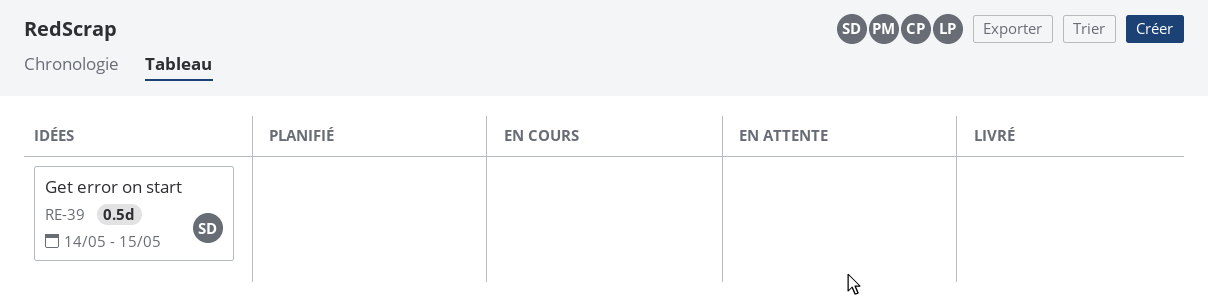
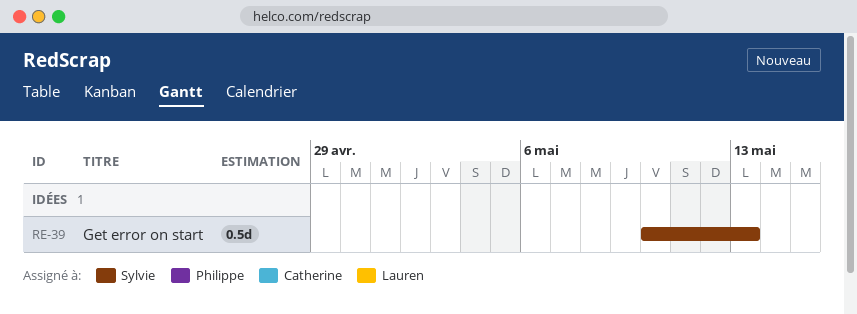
RE-39, start: May 14 -> May 10
RE-39, due: May 15 -> May 13

